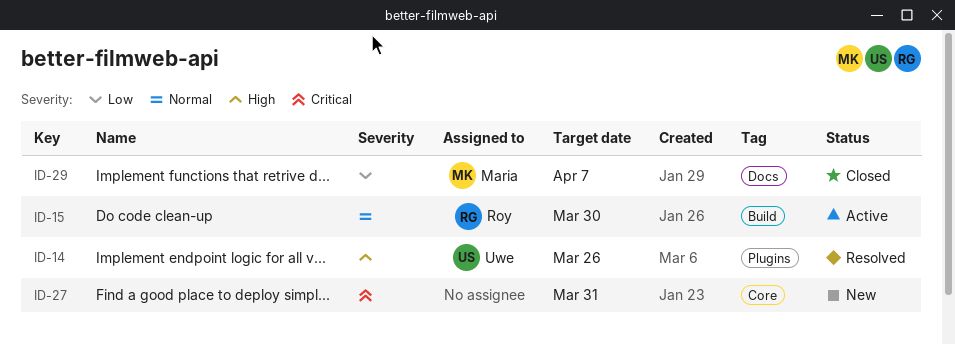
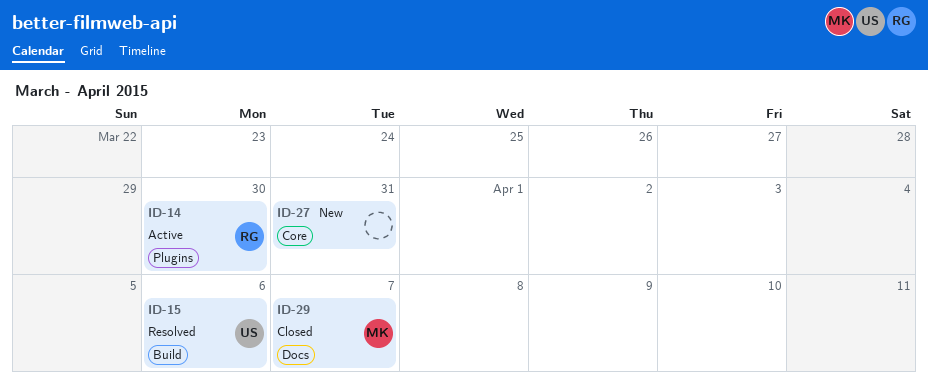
ID-14, status: Resolved -> Active
ID-14, owner: Uwe -> Roy
ID-14, due: Mar 26 -> Mar 30
ID-15, status: Active -> Resolved
ID-15, owner: Roy -> Uwe
ID-15, due: Mar 30 -> Apr 6

